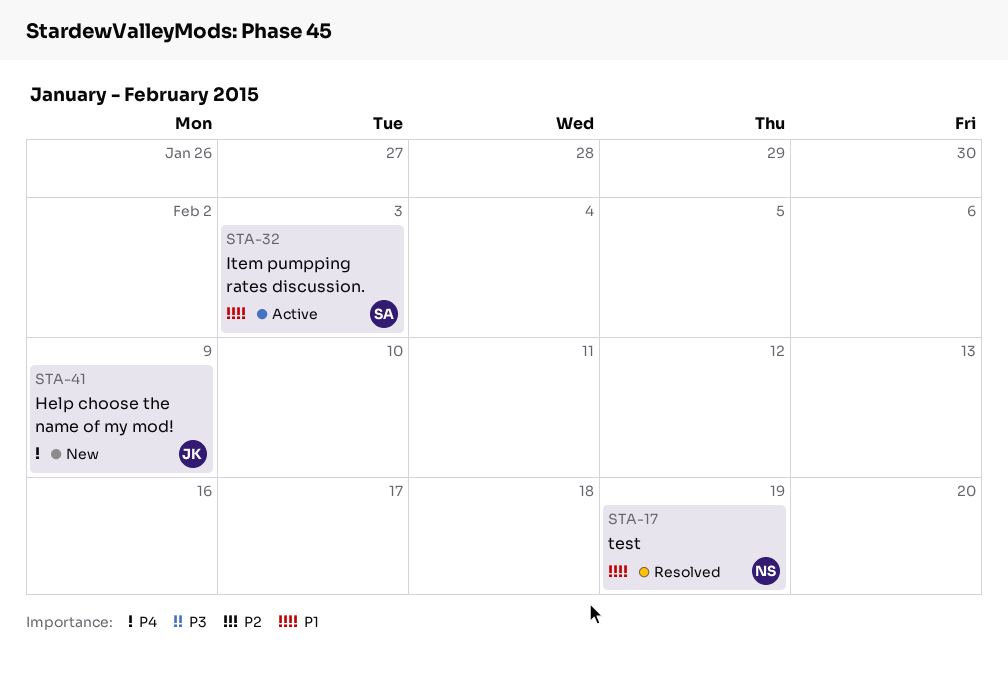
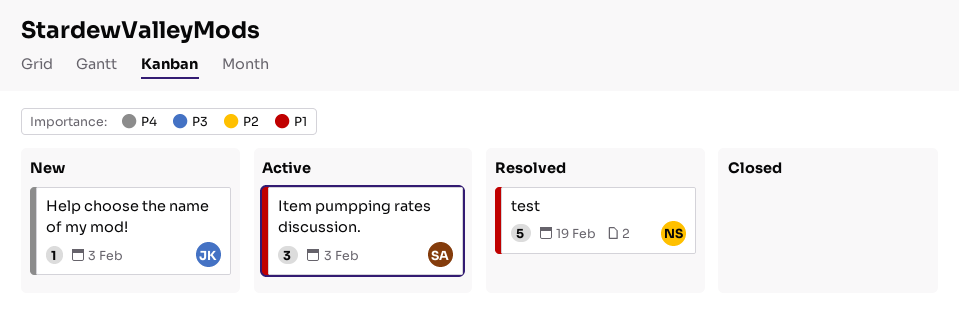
Help choose the name of my mod!, due: Feb 9 -> Feb 3

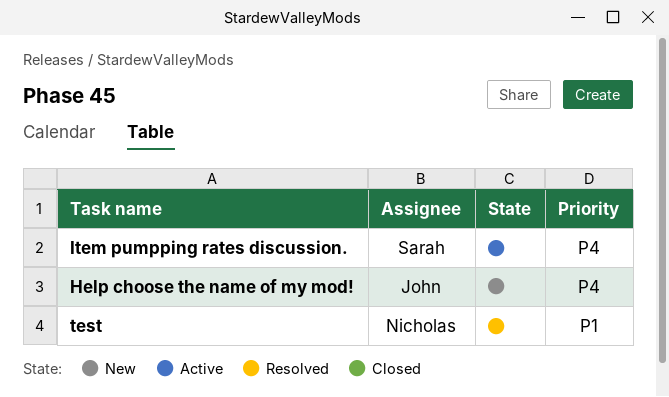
Item pumpping rates discussion., priority: P1 -> P4

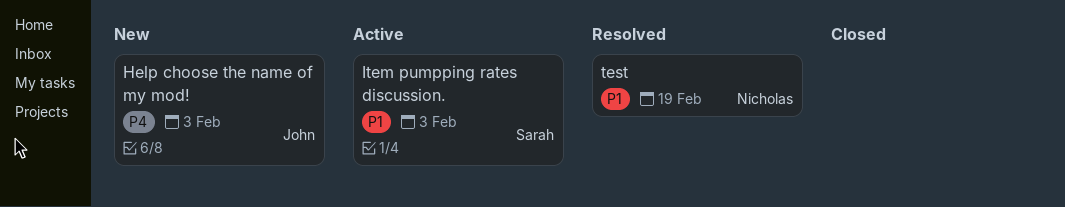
Item pumpping rates discussion., priority: P4 -> P1

